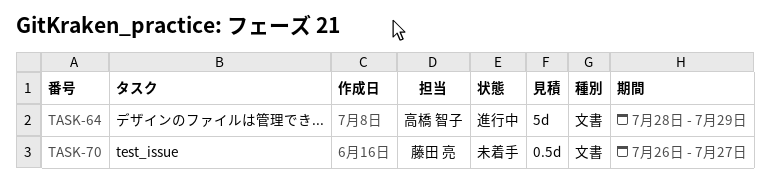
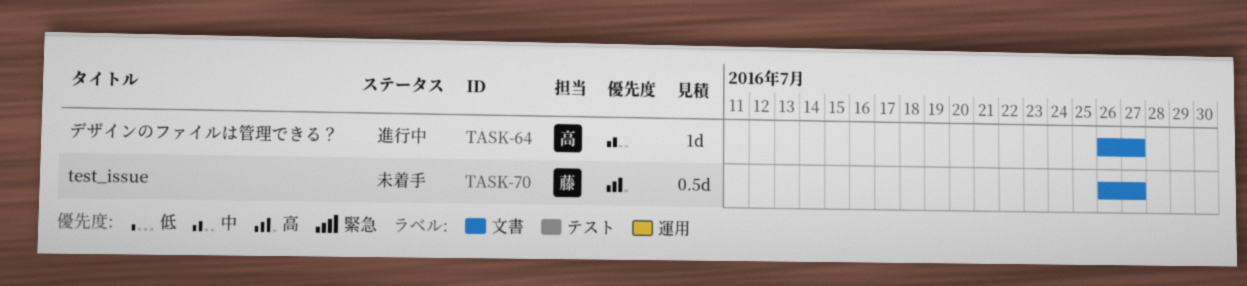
TASK-64, estimate: 5d -> 1d
TASK-64, start: Jul 28 -> Jul 26
TASK-64, due: Jul 29 -> Jul 27

